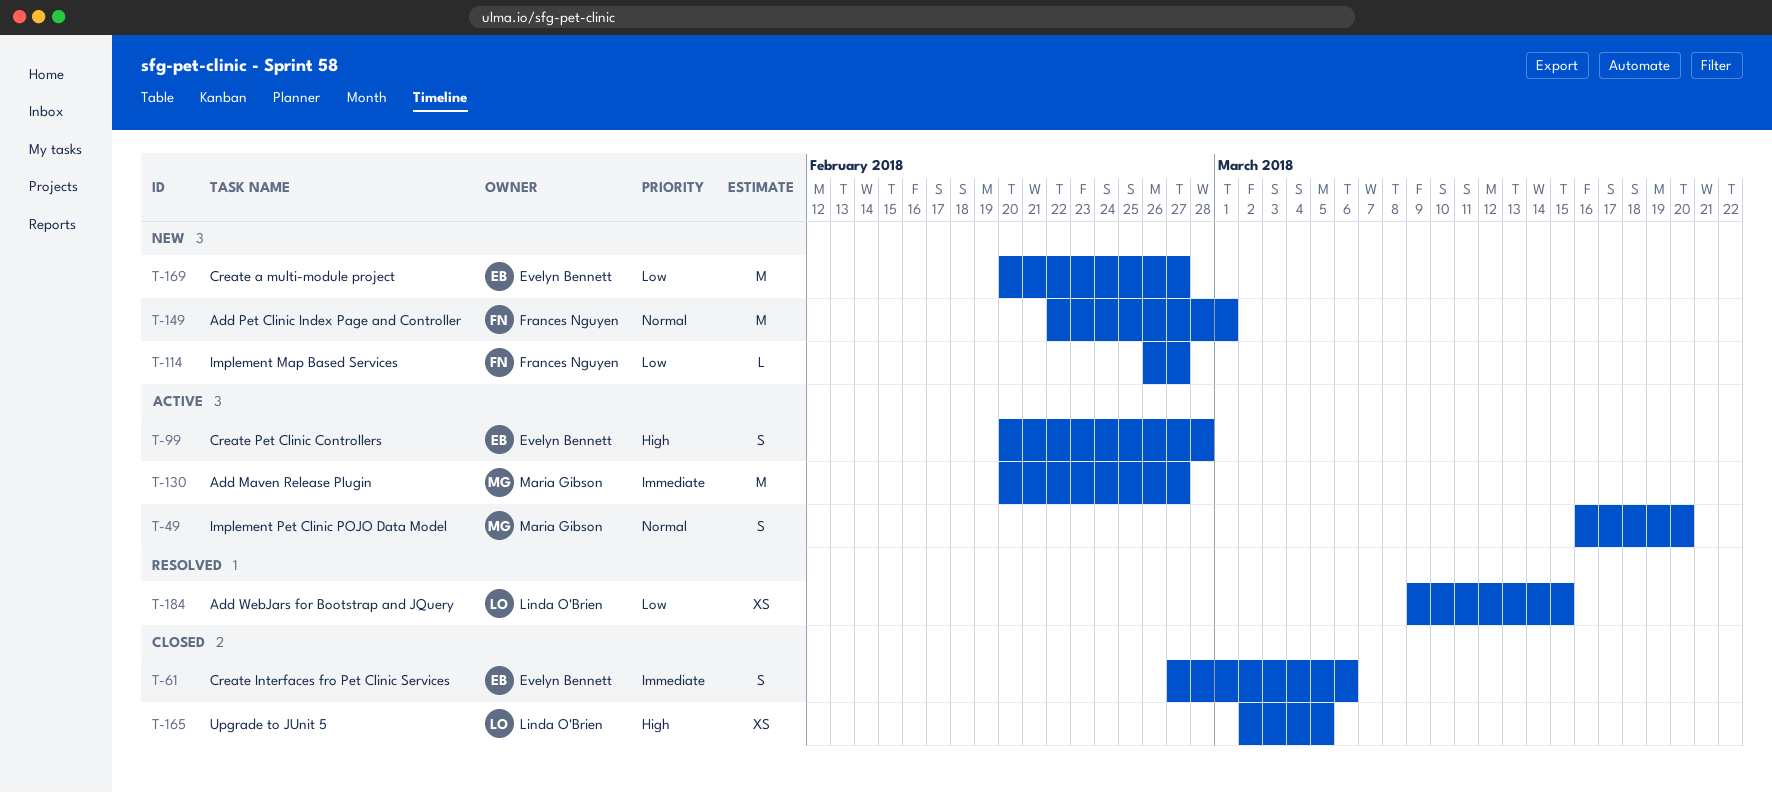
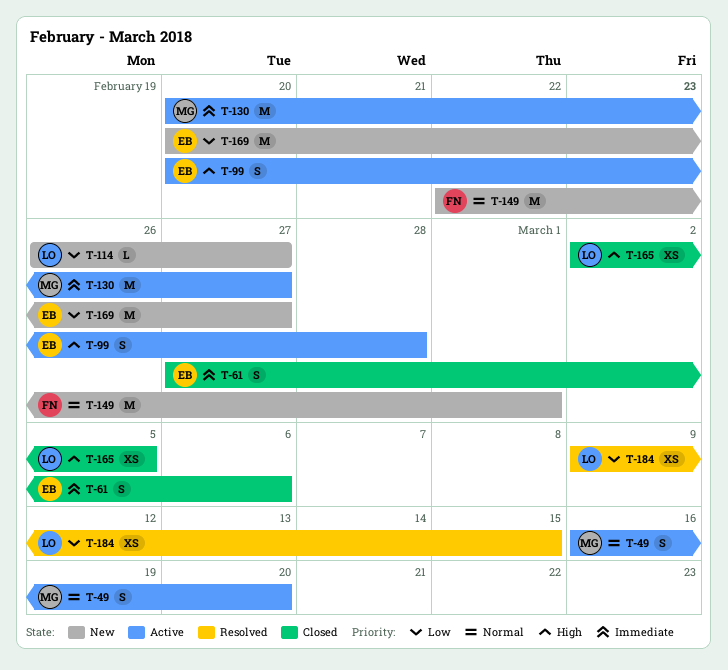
T-114, owner: Frances Nguyen -> Linda O'Brien

